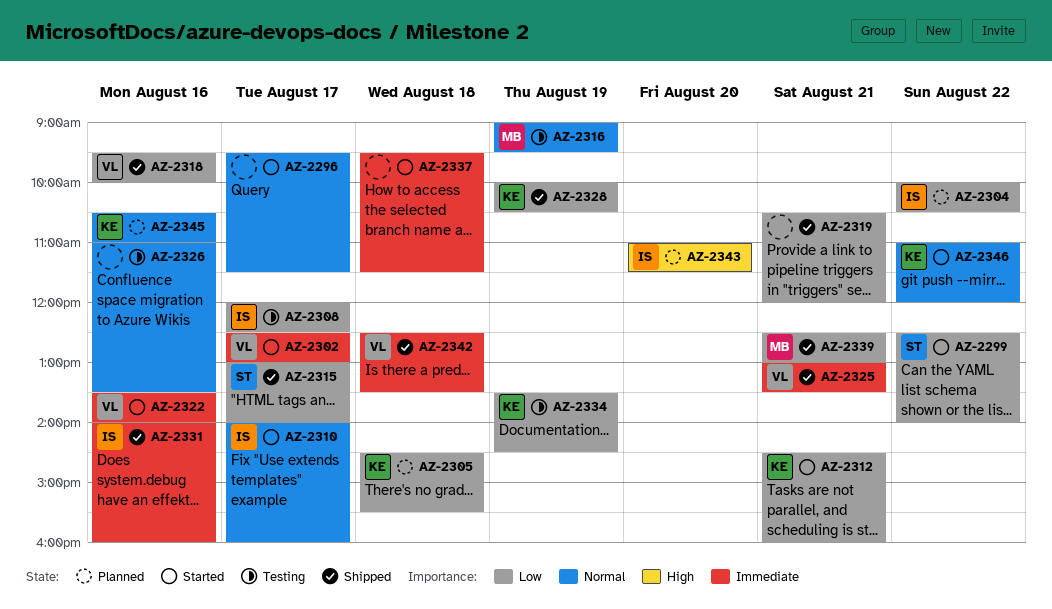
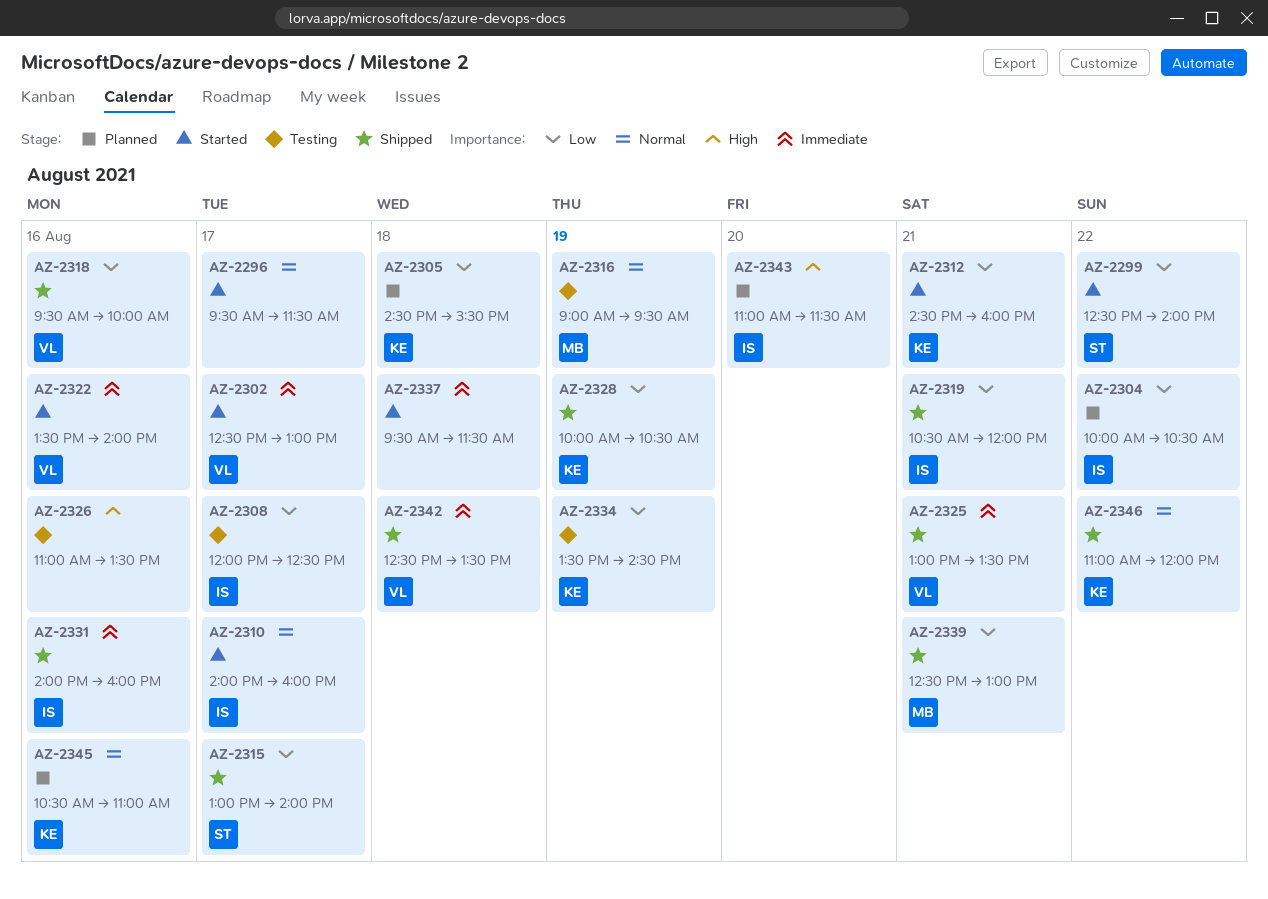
AZ-2319, owner: none -> IS
AZ-2326, priority: Normal -> High
AZ-2346, status: Started -> Shipped

